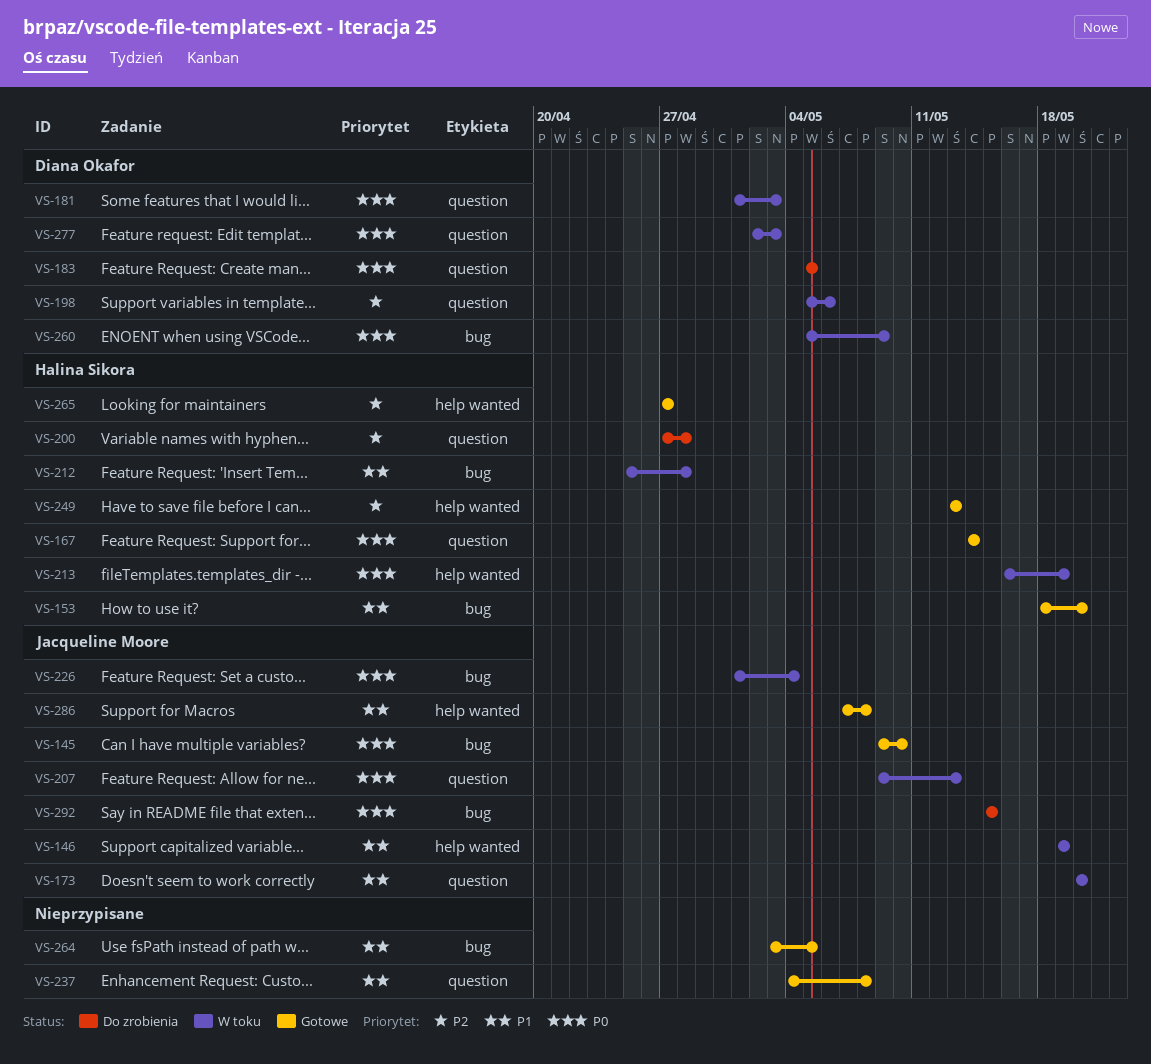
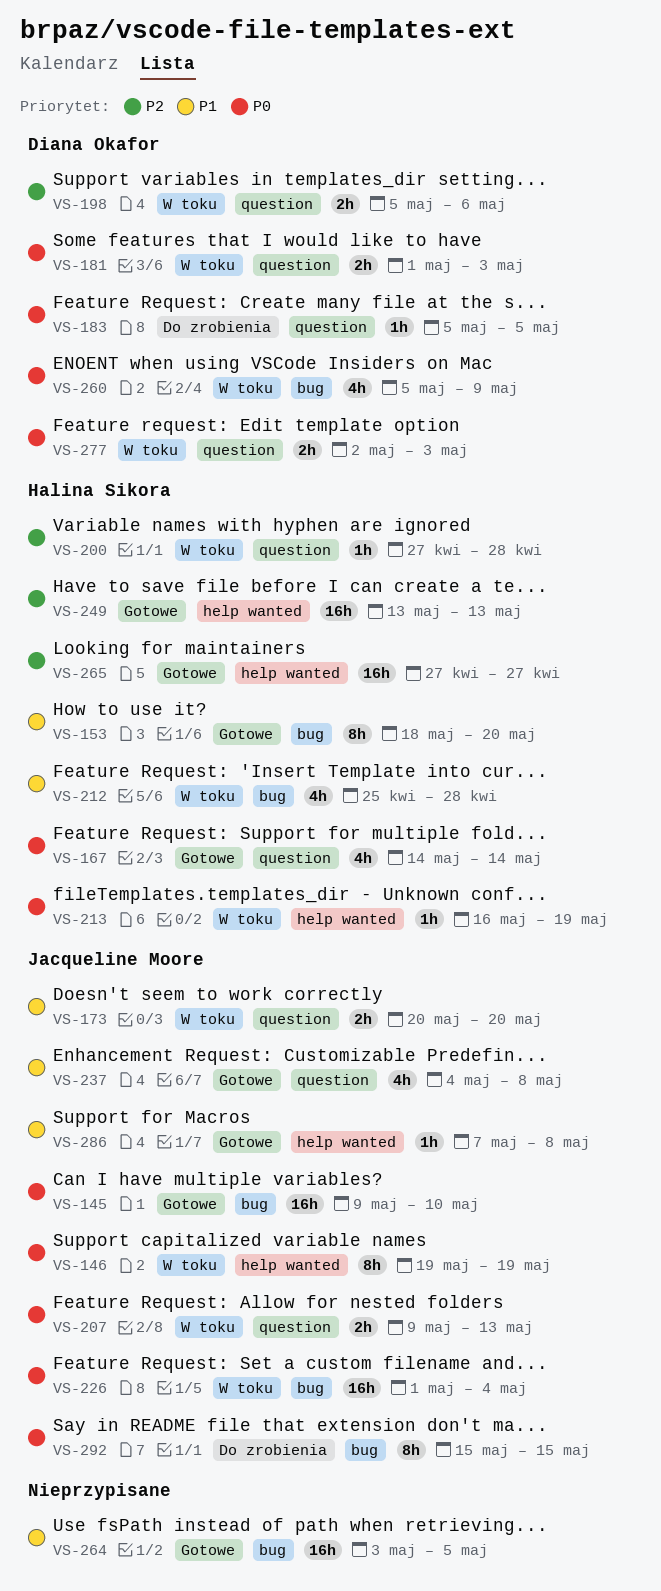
VS-146, priority: P1 -> P0
VS-200, status: Do zrobienia -> W toku
VS-237, owner: none -> Jacqueline Moore

